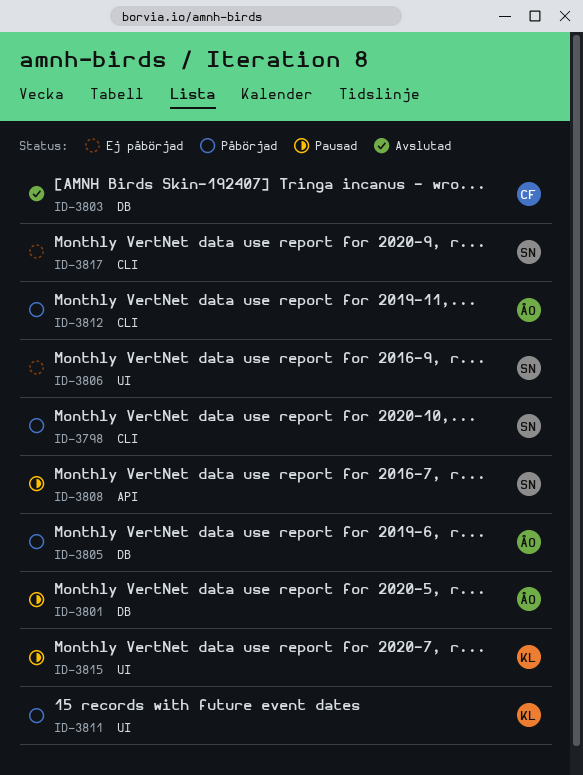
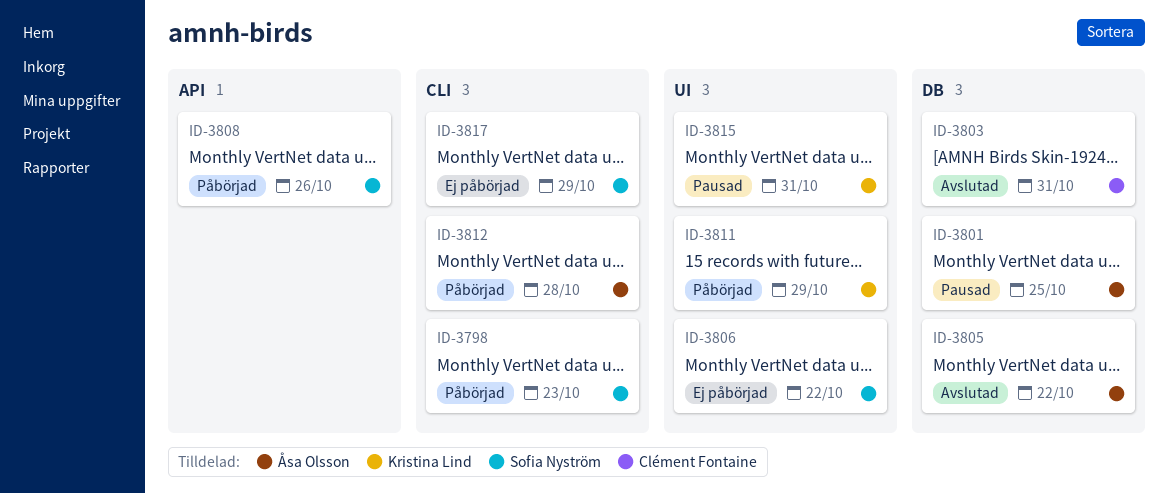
ID-3805, status: Påbörjad -> Avslutad
ID-3808, status: Pausad -> Påbörjad

